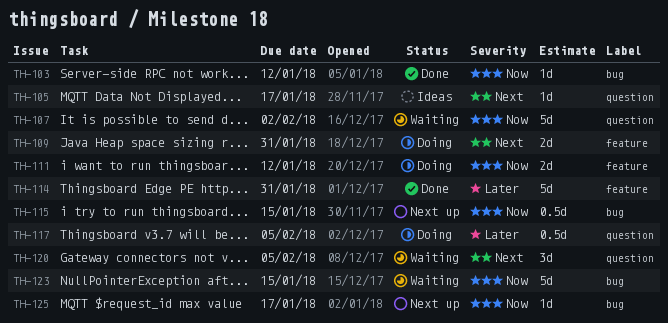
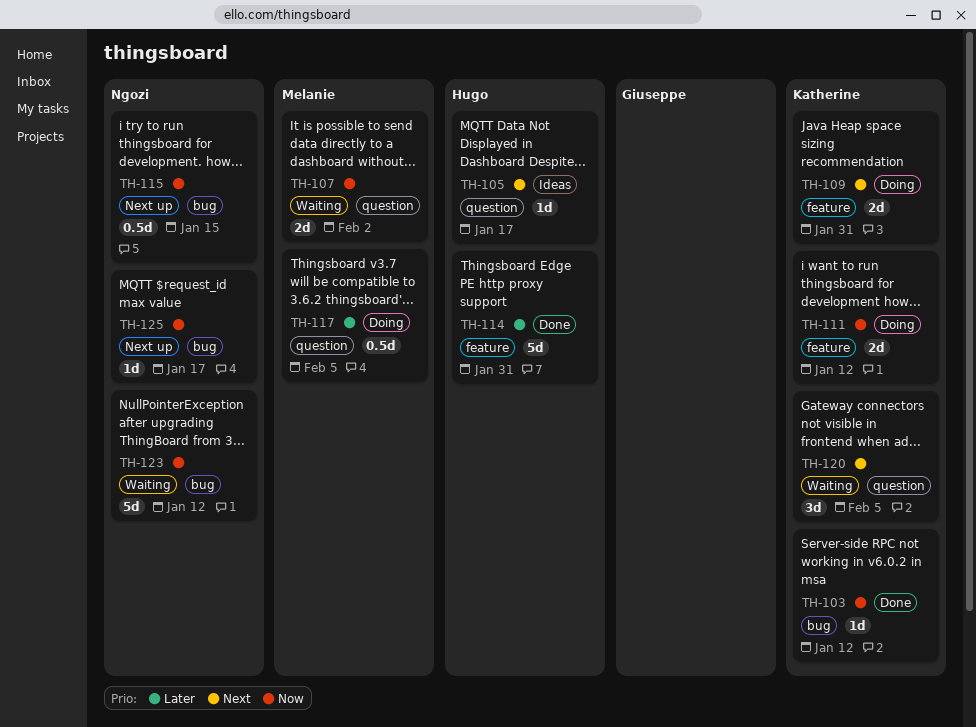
TH-107, estimate: 5d -> 2d
TH-123, due: Jan 15 -> Jan 12

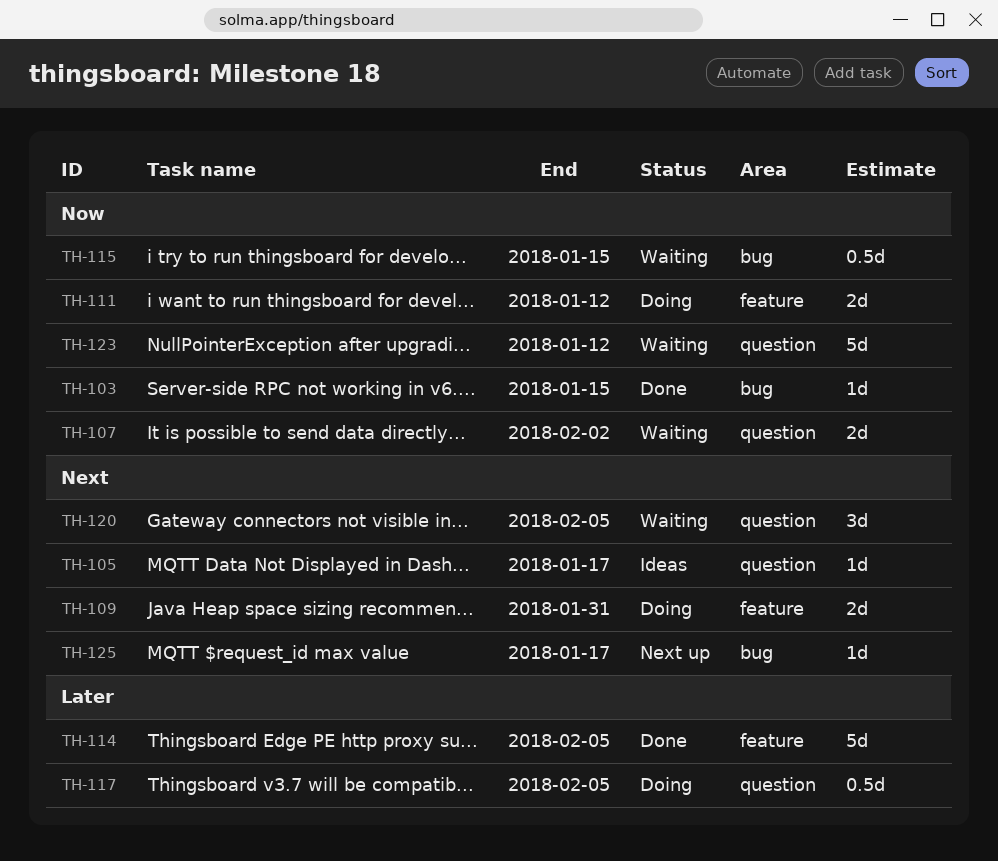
TH-103, due: Jan 12 -> Jan 15
TH-114, due: Jan 31 -> Feb 5
TH-115, status: Next up -> Waiting
TH-123, label: bug -> question
TH-125, priority: Now -> Next

